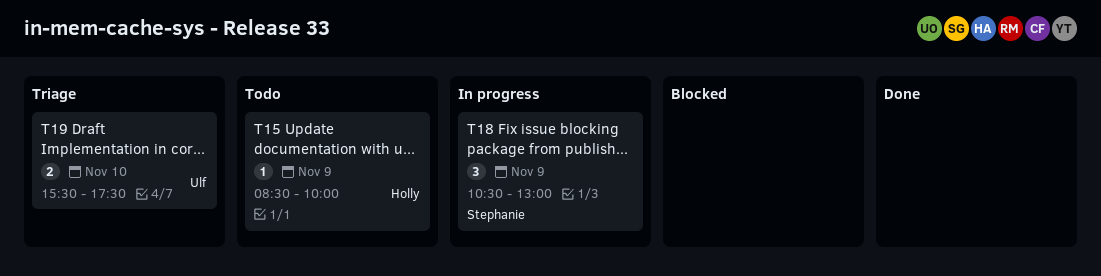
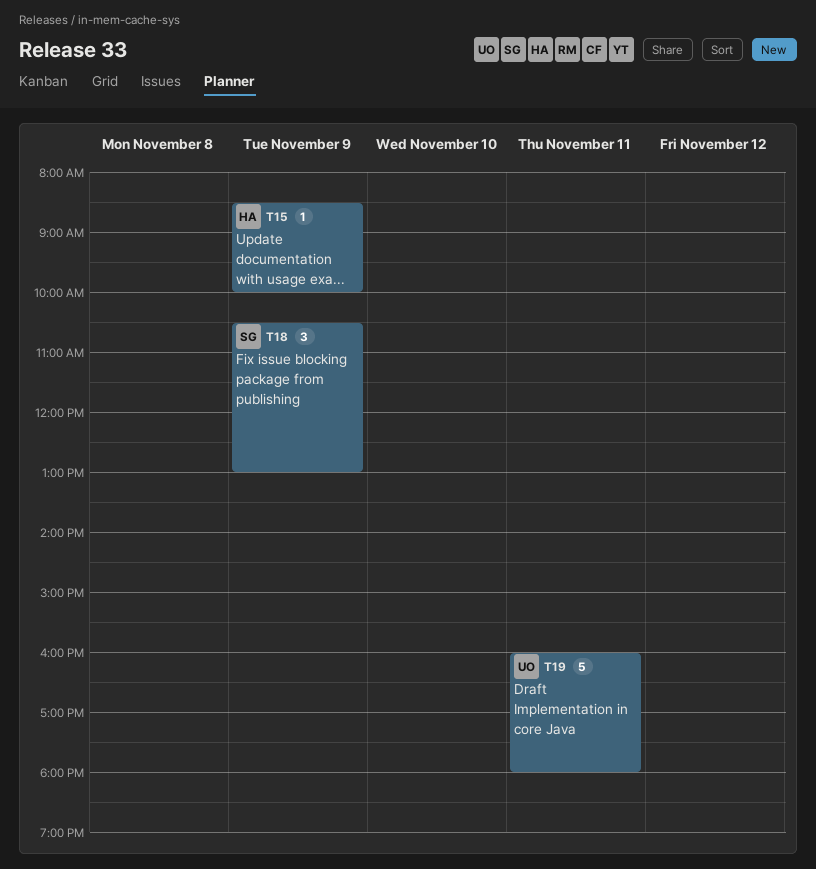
T19, estimate: 2 -> 5
T19, day: Nov 10 -> Nov 11
T19, begins: 15:30 -> 16:00
T19, ends: 17:30 -> 18:00

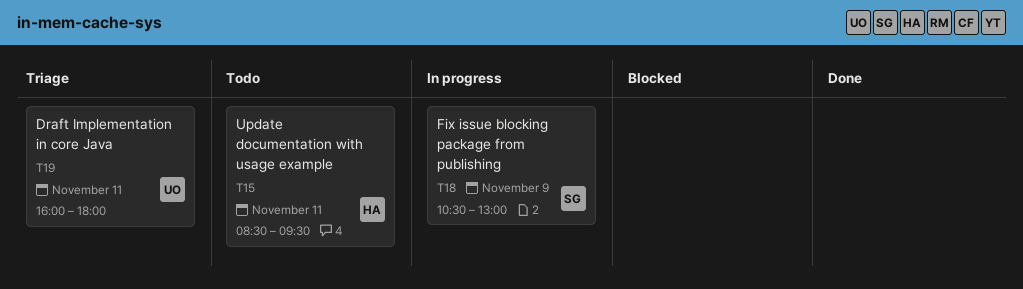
T15, day: Nov 9 -> Nov 11
T15, ends: 10:00 -> 09:30

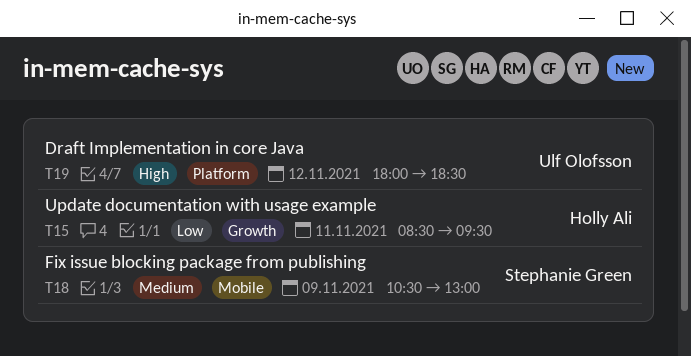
T19, day: Nov 11 -> Nov 12
T19, begins: 16:00 -> 18:00
T19, ends: 18:00 -> 18:30

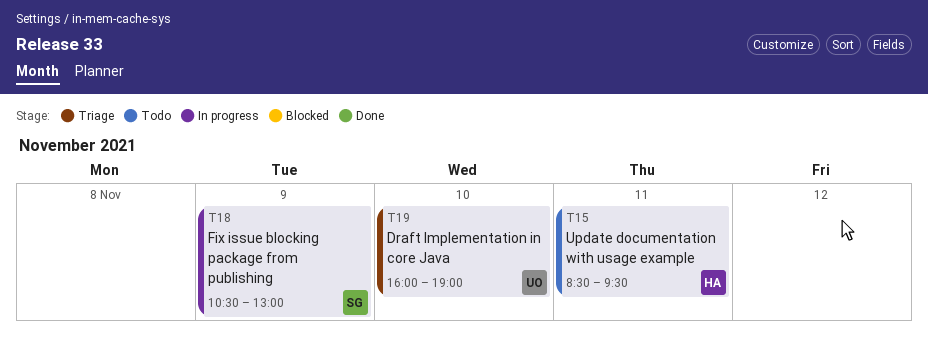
T19, day: Nov 12 -> Nov 10
T19, begins: 18:00 -> 16:00
T19, ends: 18:30 -> 19:00

